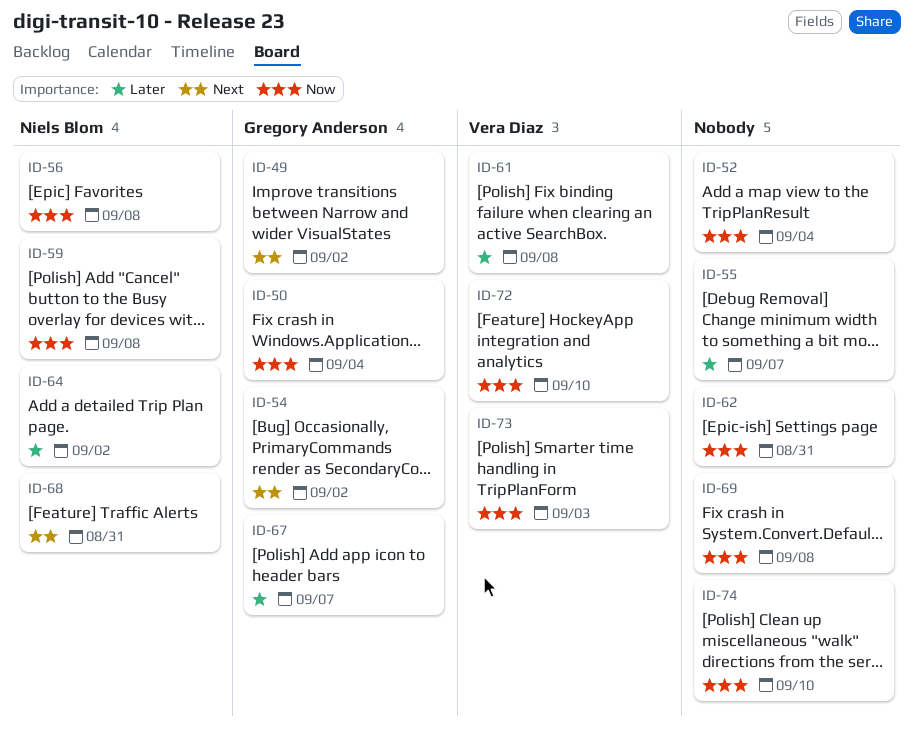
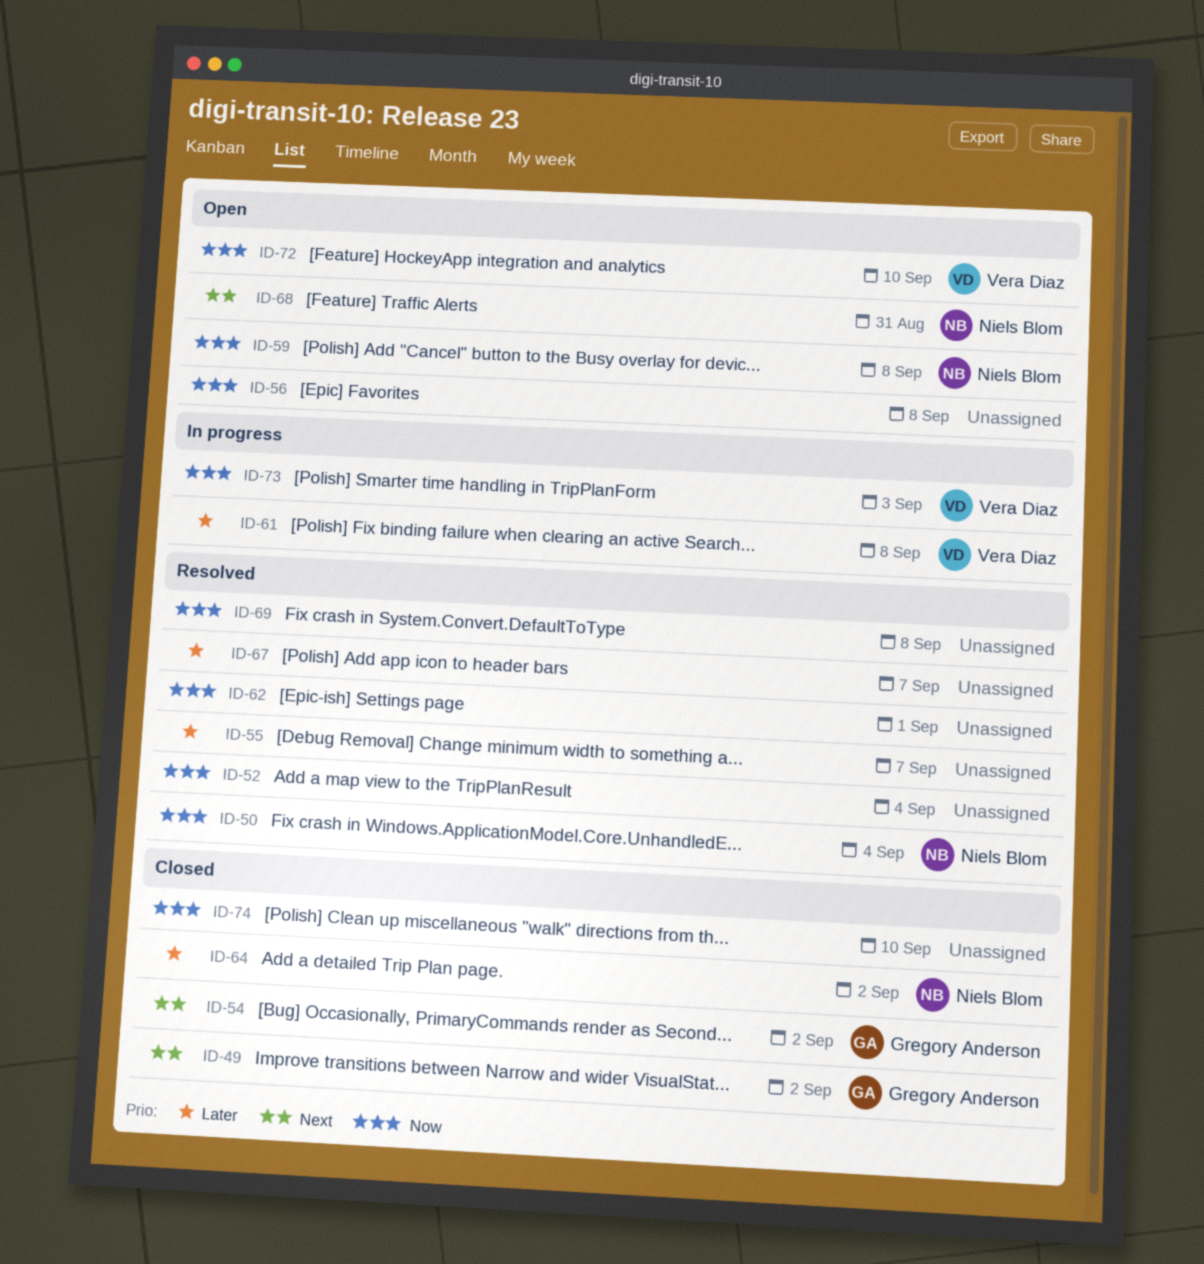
ID-50, owner: Gregory Anderson -> Niels Blom
ID-56, owner: Niels Blom -> none
ID-62, due: Aug 31 -> Sep 1
ID-67, owner: Gregory Anderson -> none

